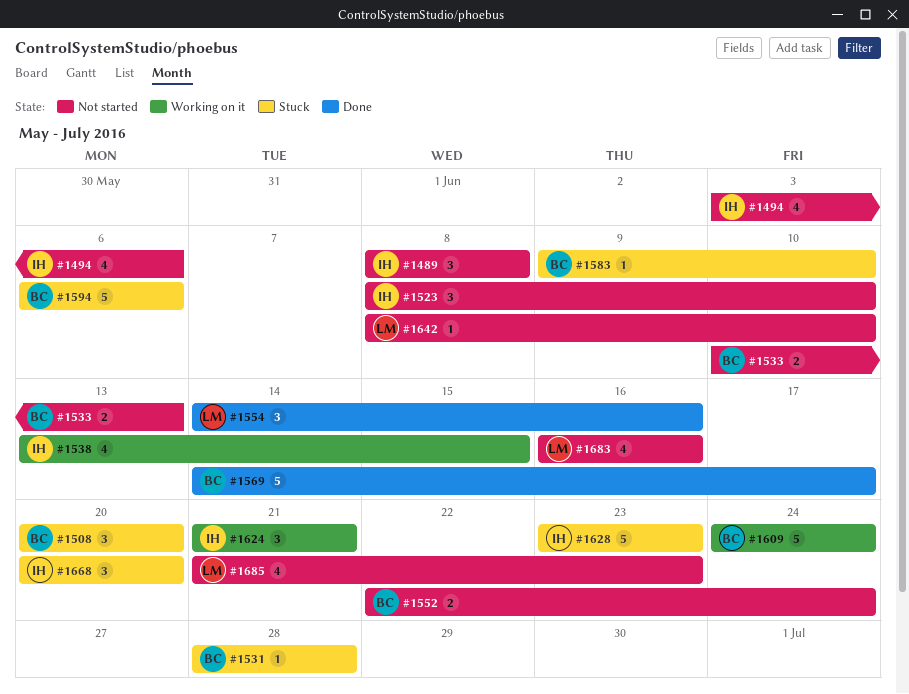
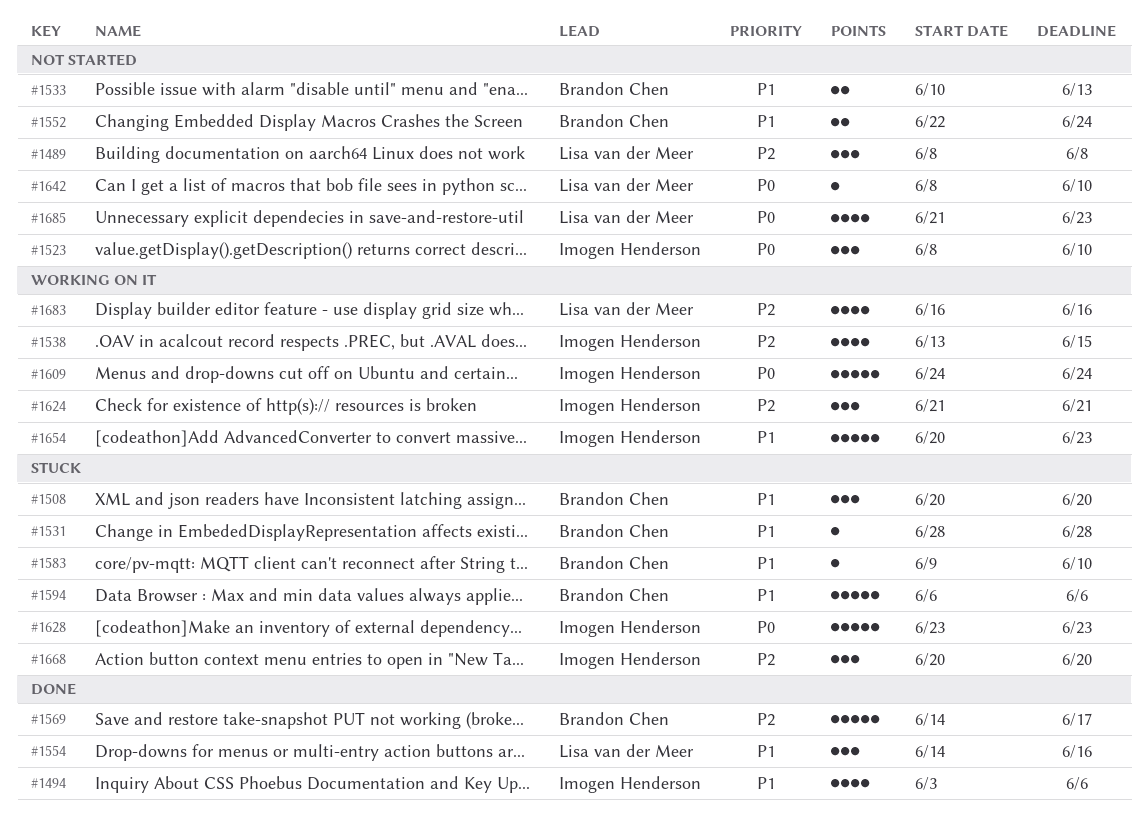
#1489, owner: Imogen Henderson -> Lisa van der Meer
#1494, status: Not started -> Done
#1609, owner: Brandon Chen -> Imogen Henderson
#1654: none -> present
#1683, status: Not started -> Working on it

